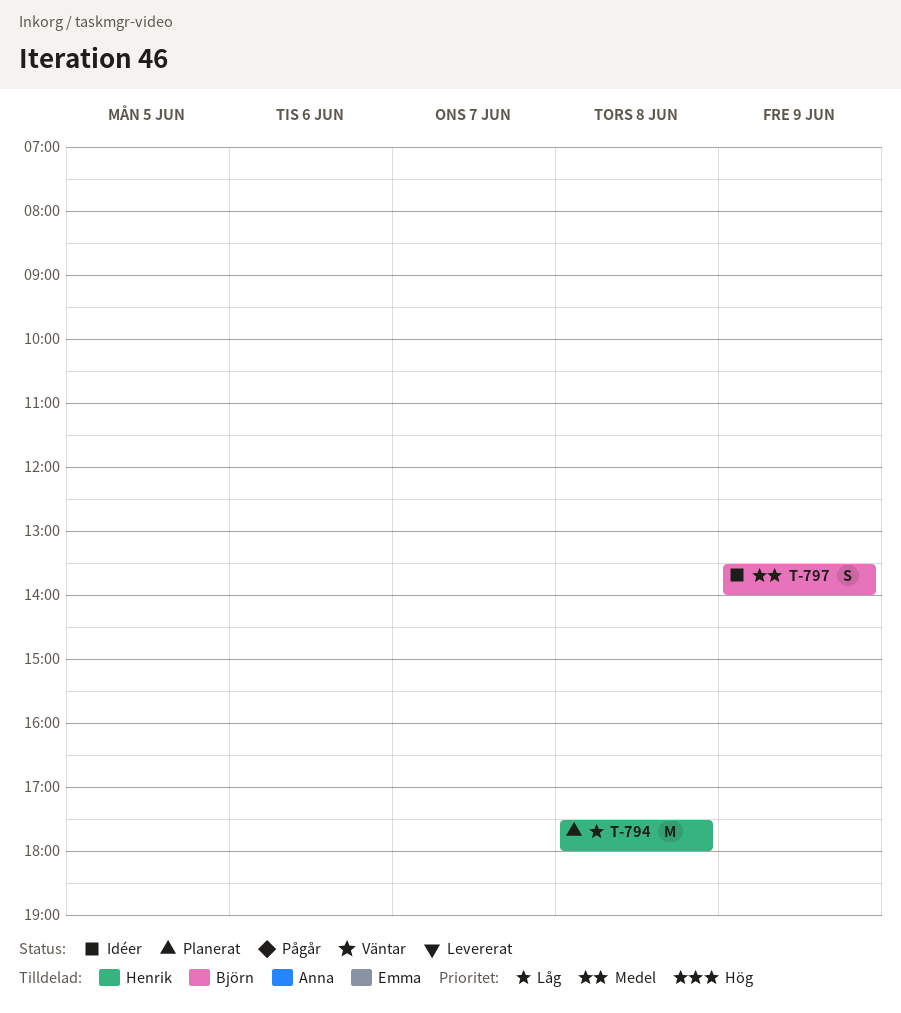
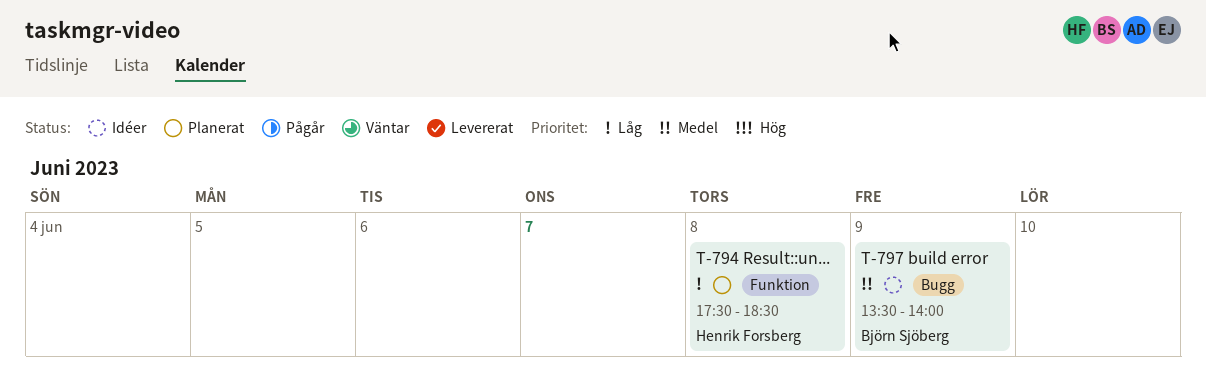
T-794, ends: 18:00 -> 18:30

